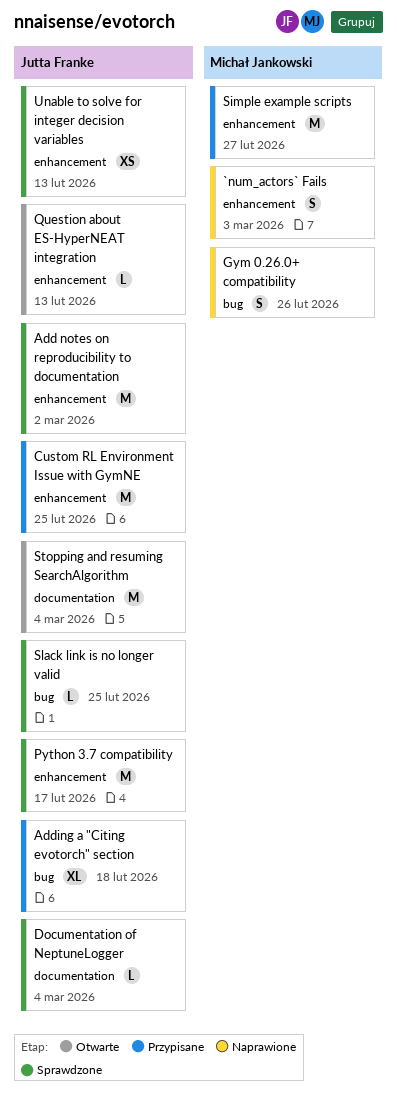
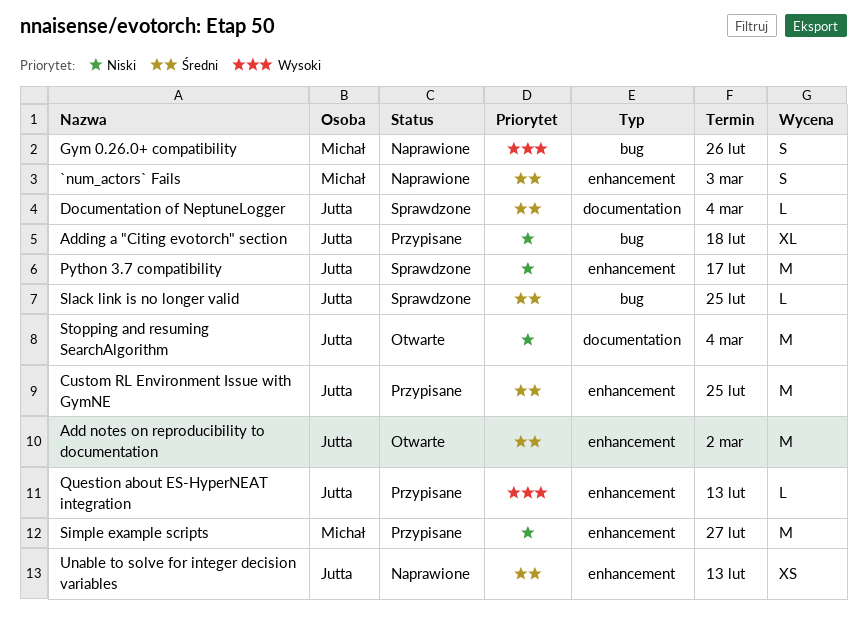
Add notes on reproducibility to documentation, status: Sprawdzone -> Otwarte
Question about ES-HyperNEAT integration, status: Otwarte -> Przypisane
Unable to solve for integer decision variables, status: Sprawdzone -> Naprawione

